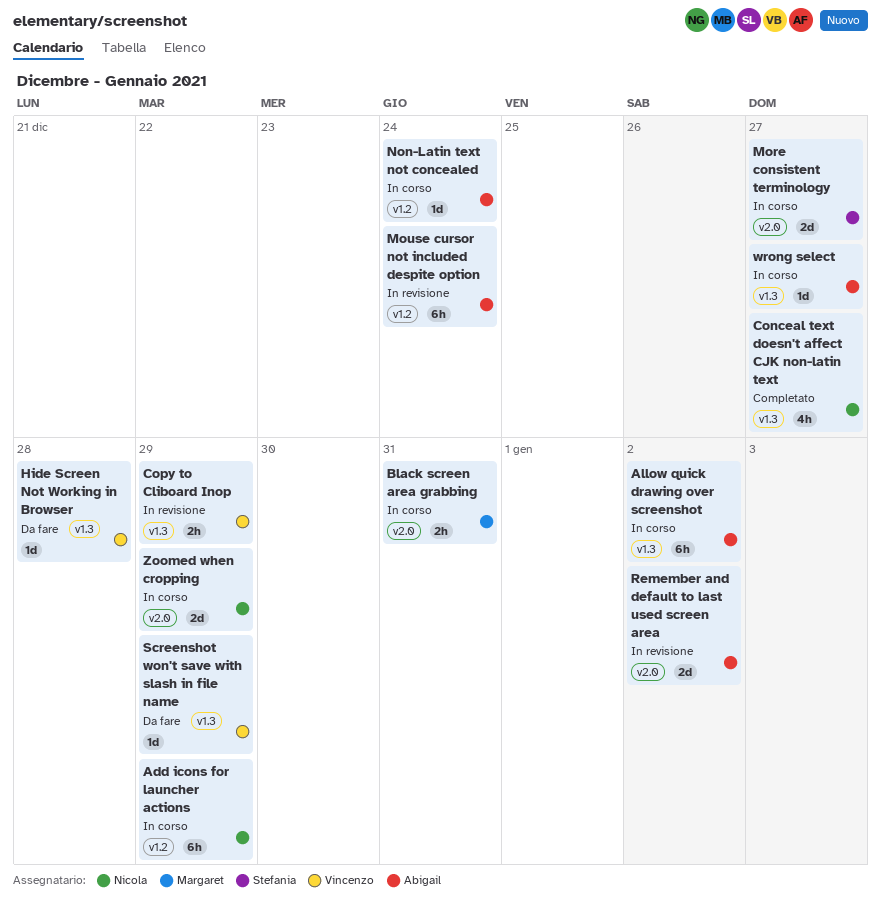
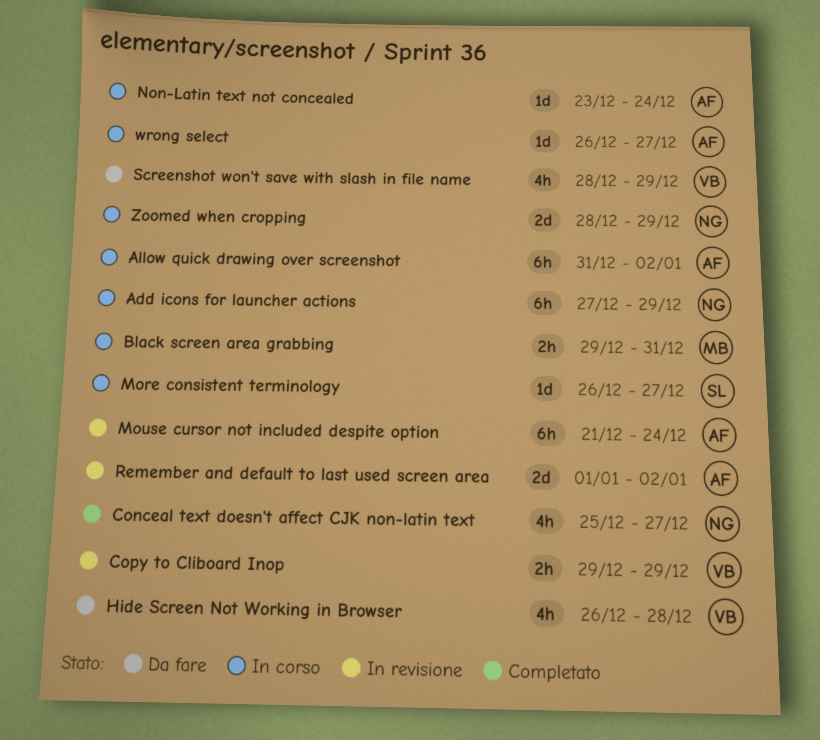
Hide Screen Not Working in Browser, estimate: 1d -> 4h
More consistent terminology, estimate: 2d -> 1d
Screenshot won't save with slash in file name, estimate: 1d -> 4h

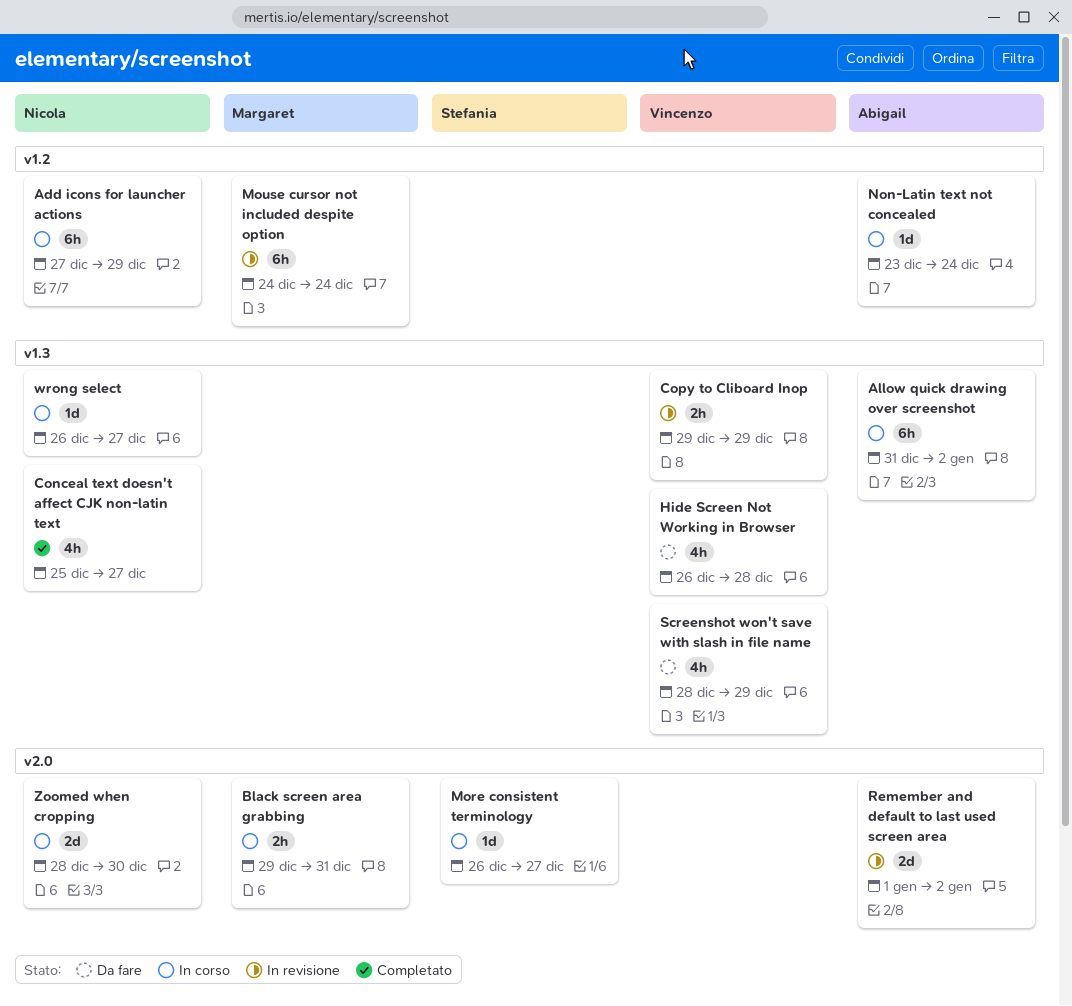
Mouse cursor not included despite option, owner: Abigail -> Margaret
Mouse cursor not included despite option, start: Dec 21 -> Dec 24
wrong select, owner: Abigail -> Nicola
Zoomed when cropping, due: Dec 29 -> Dec 30

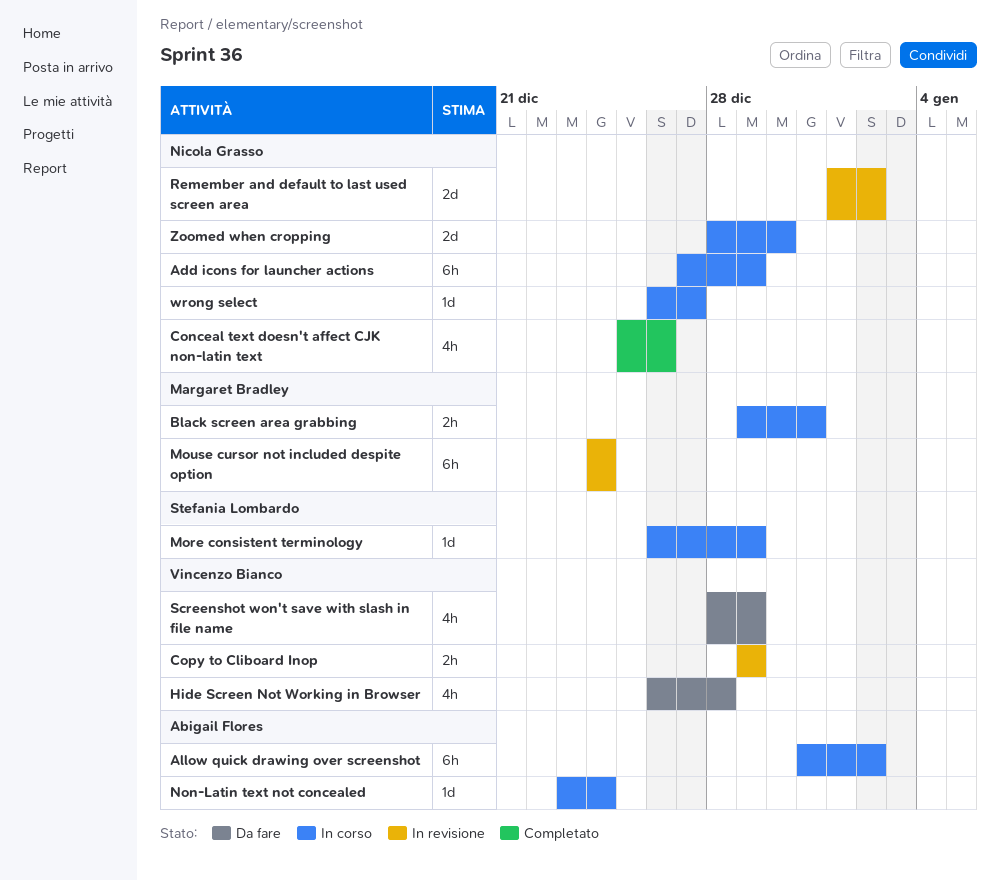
Conceal text doesn't affect CJK non-latin text, due: Dec 27 -> Dec 26
More consistent terminology, due: Dec 27 -> Dec 29
Remember and default to last used screen area, owner: Abigail Flores -> Nicola Grasso

